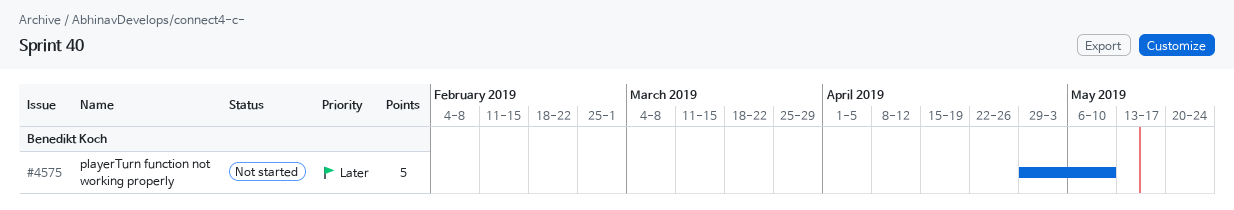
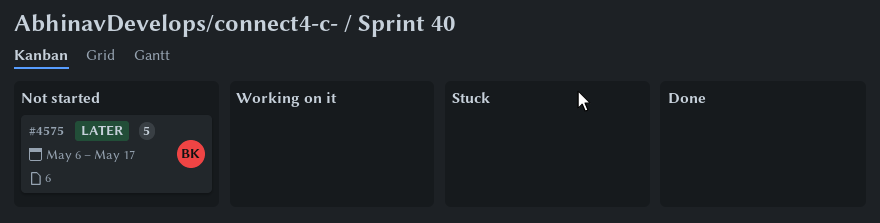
#4575, start: Apr 29 -> May 6
#4575, due: May 10 -> May 17

